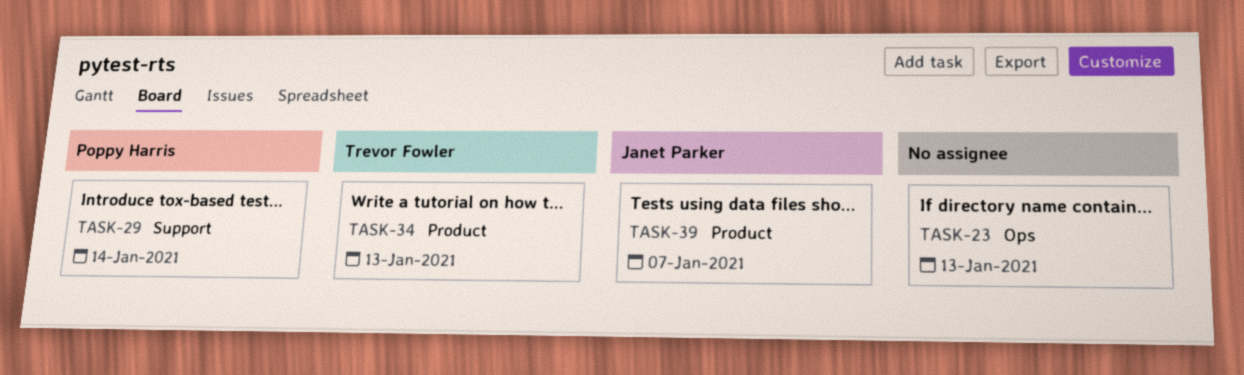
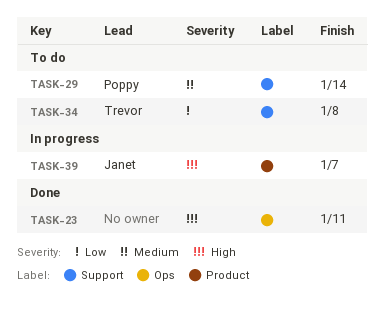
TASK-23, due: Jan 13 -> Jan 11
TASK-34, label: Product -> Support
TASK-34, due: Jan 13 -> Jan 8

